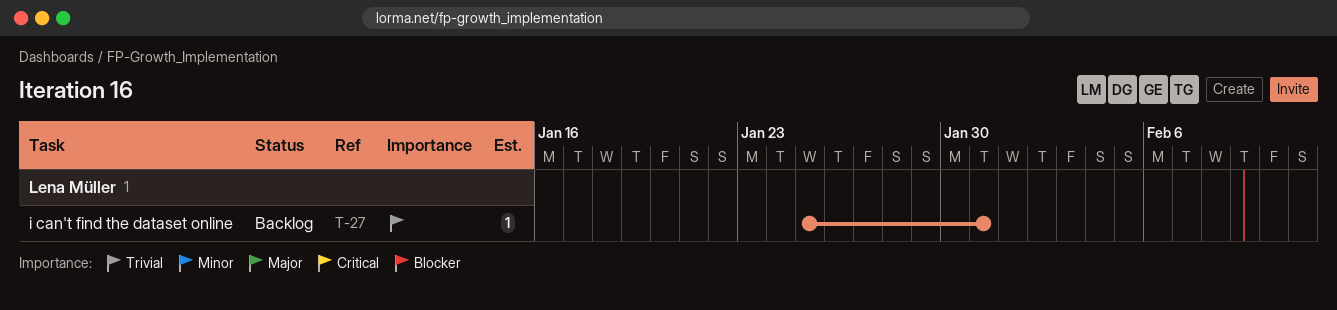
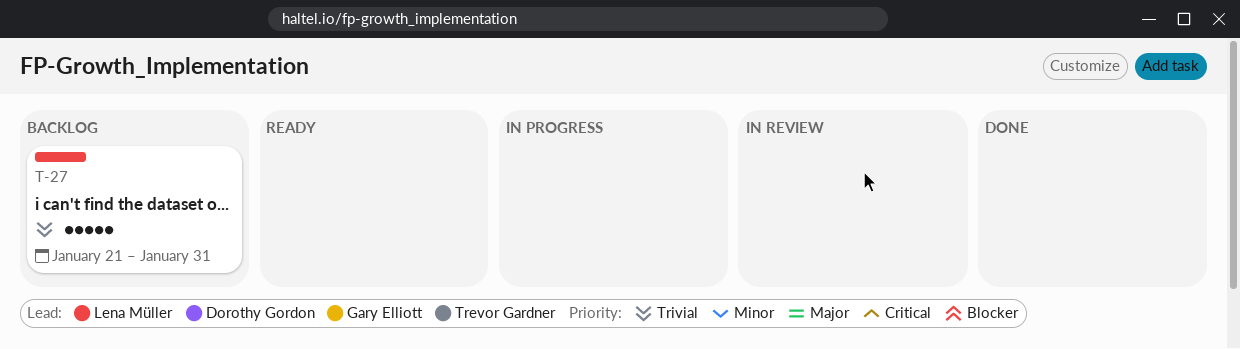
T-27, estimate: 1 -> 5
T-27, start: Jan 25 -> Jan 21

